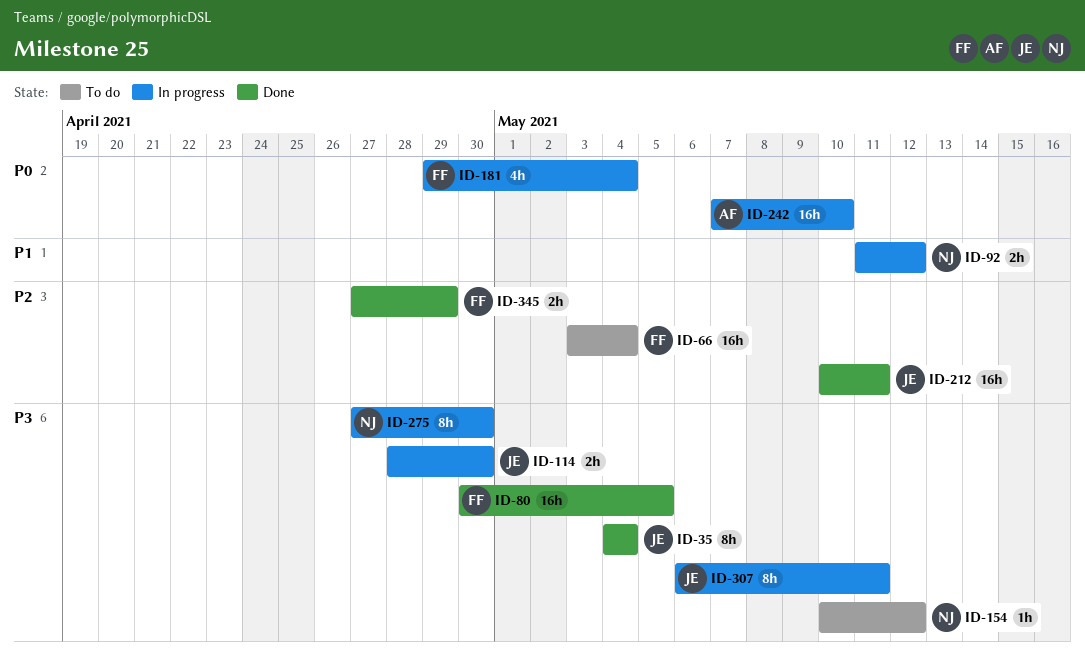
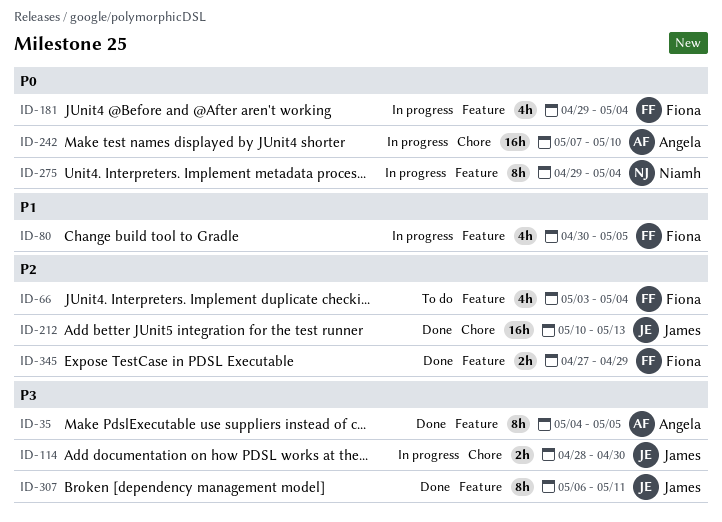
ID-35, owner: James -> Angela
ID-35, due: May 4 -> May 5
ID-66, estimate: 16h -> 4h
ID-80, status: Done -> In progress
ID-80, priority: P3 -> P1
ID-80, estimate: 16h -> 4h
ID-92: present -> none
ID-154: present -> none
ID-212, due: May 11 -> May 13
ID-275, priority: P3 -> P0
ID-275, start: Apr 27 -> Apr 29
ID-275, due: Apr 30 -> May 4
ID-307, status: In progress -> Done

